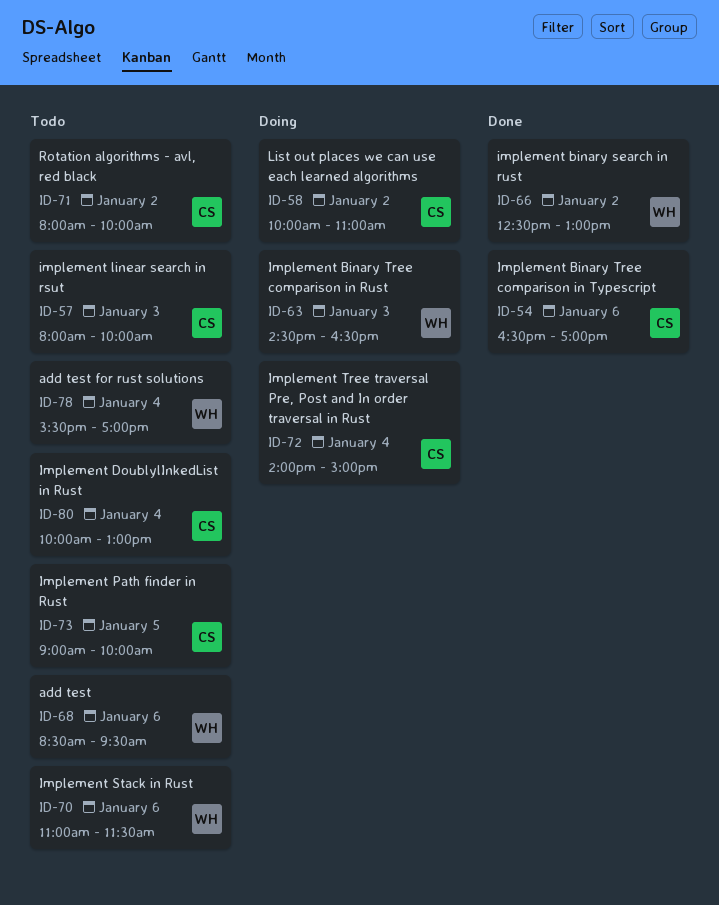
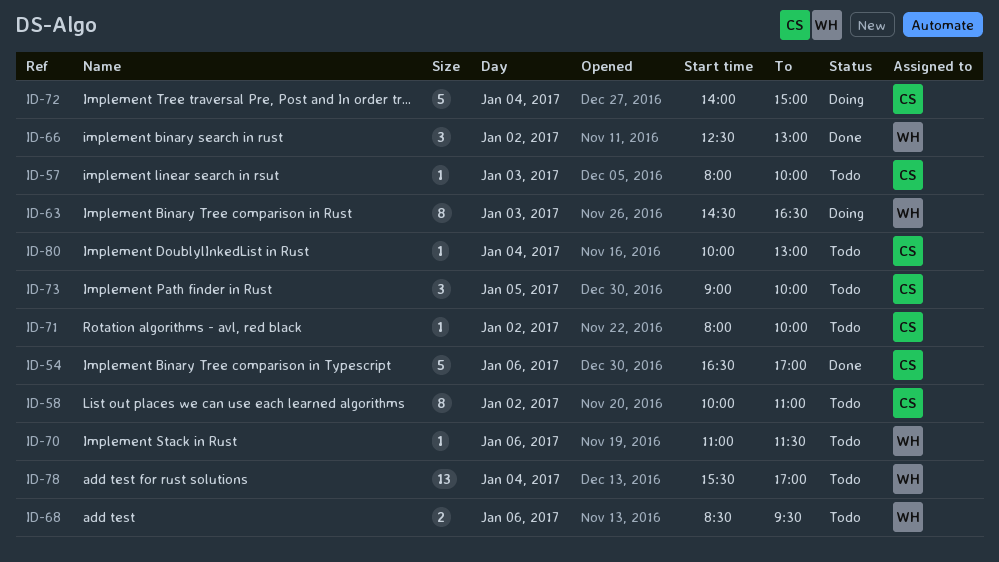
ID-58, status: Doing -> Todo

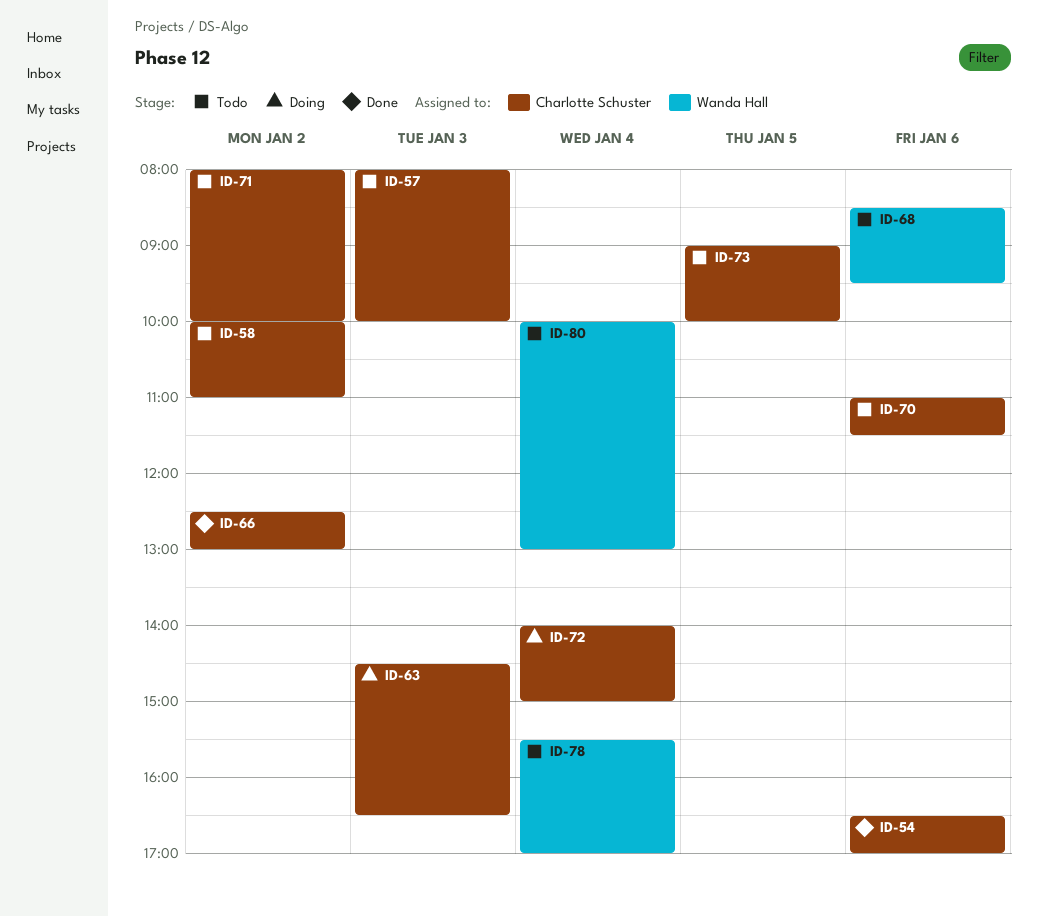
ID-63, owner: Wanda Hall -> Charlotte Schuster
ID-66, owner: Wanda Hall -> Charlotte Schuster
ID-70, owner: Wanda Hall -> Charlotte Schuster
ID-80, owner: Charlotte Schuster -> Wanda Hall

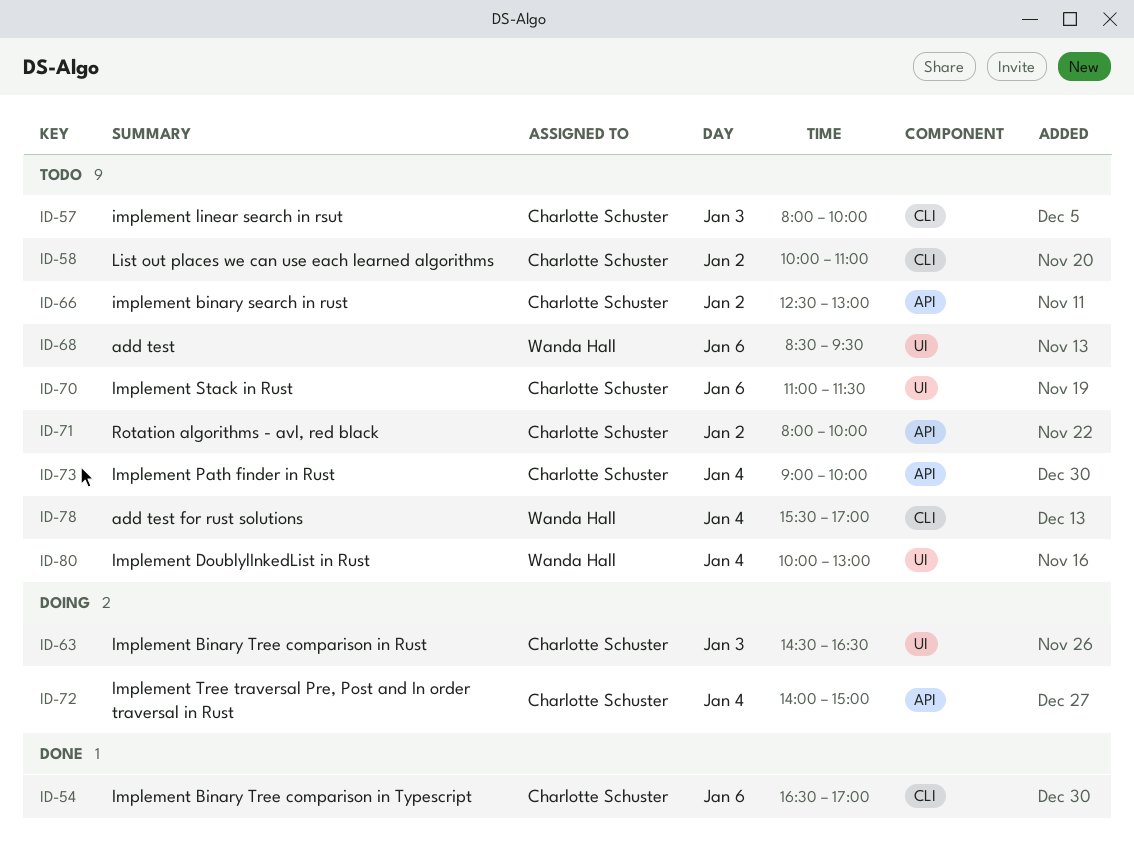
ID-66, status: Done -> Todo
ID-73, day: Jan 5 -> Jan 4

